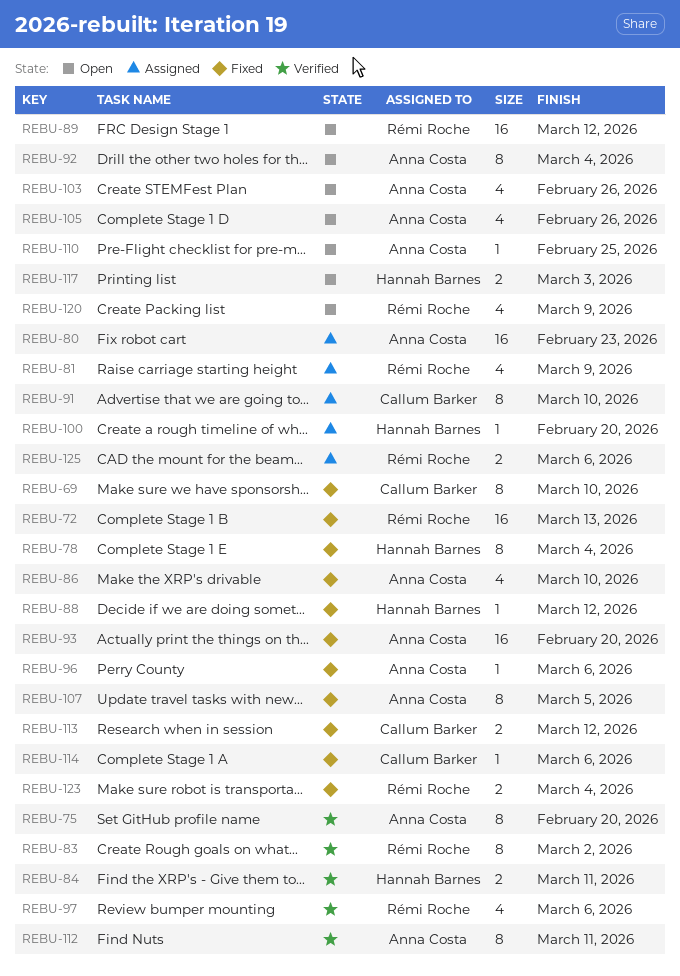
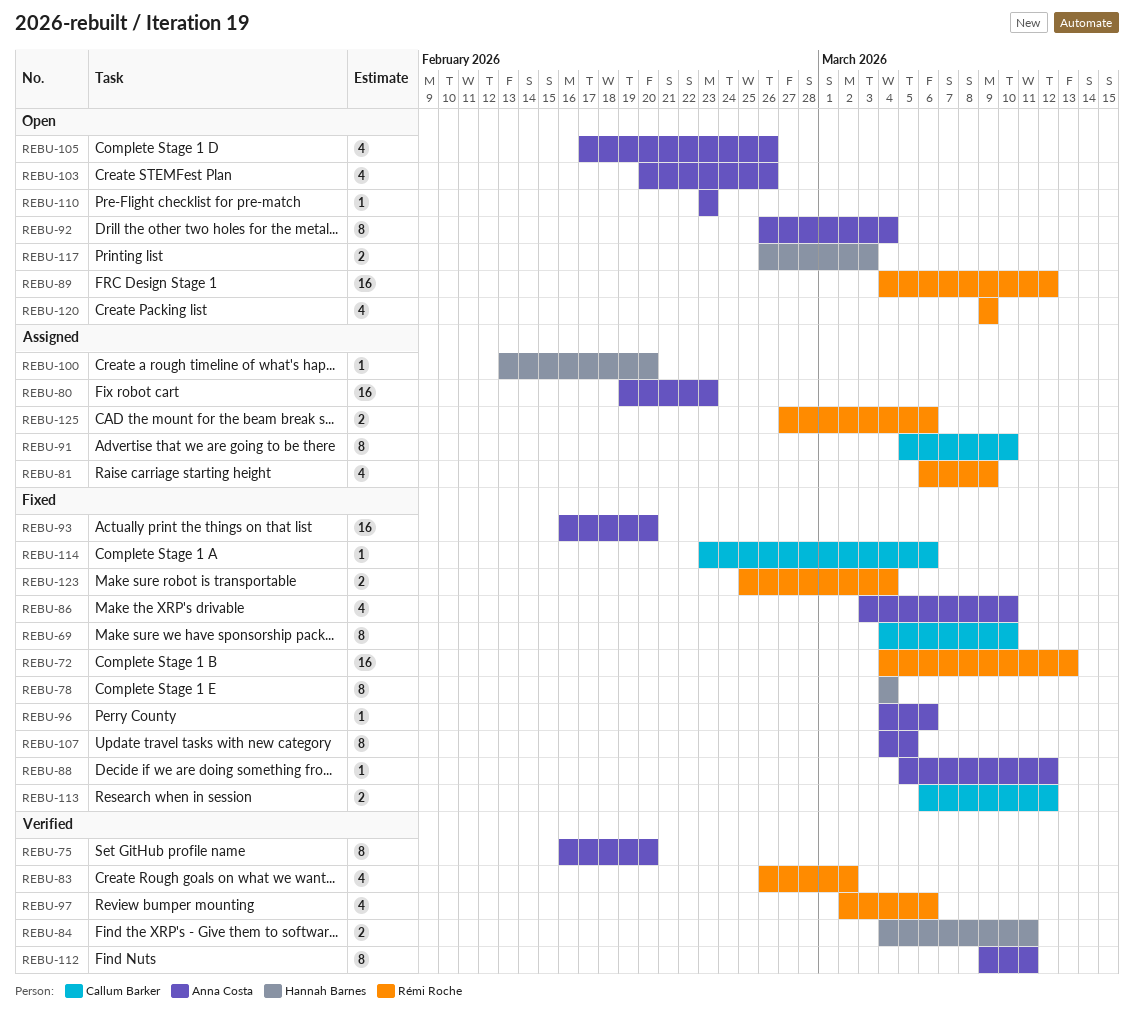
REBU-83, estimate: 8 -> 4
REBU-88, owner: Hannah Barnes -> Anna Costa
REBU-110, due: Feb 25 -> Feb 23

